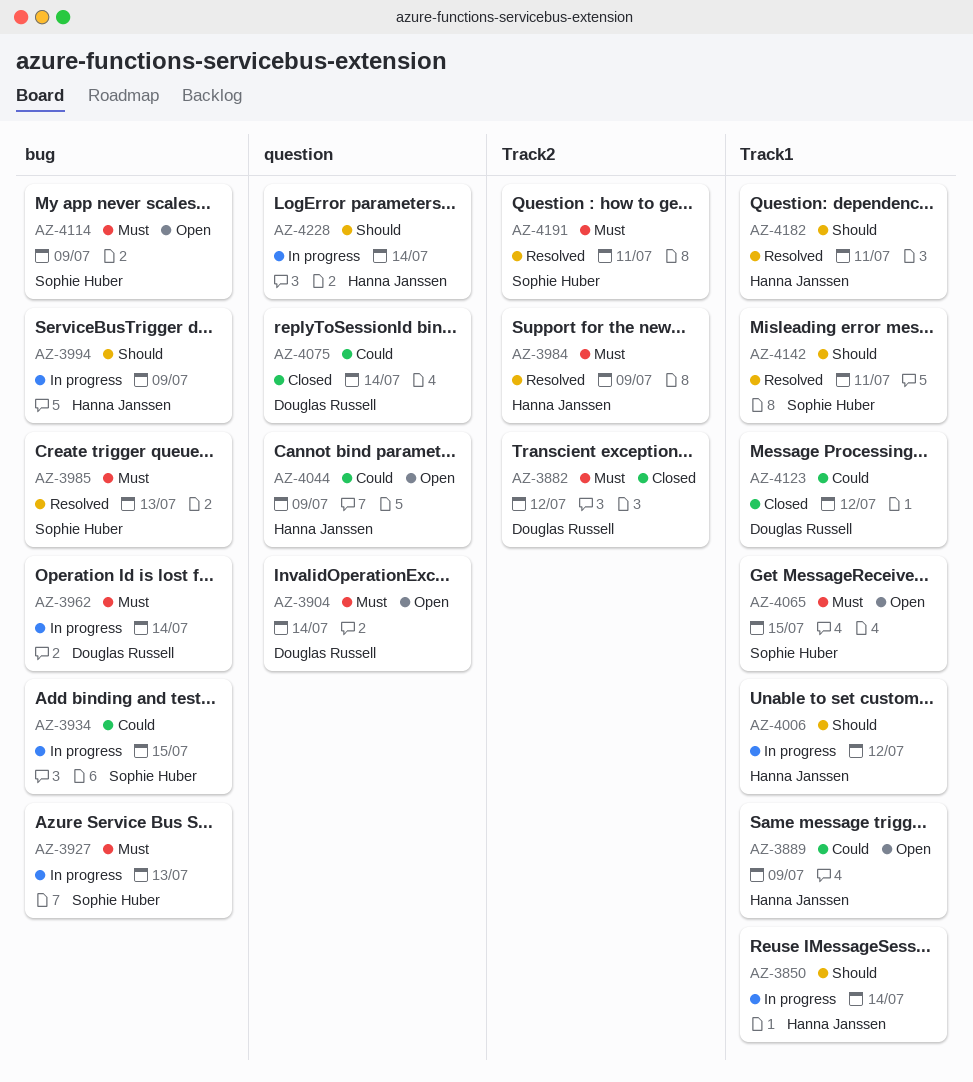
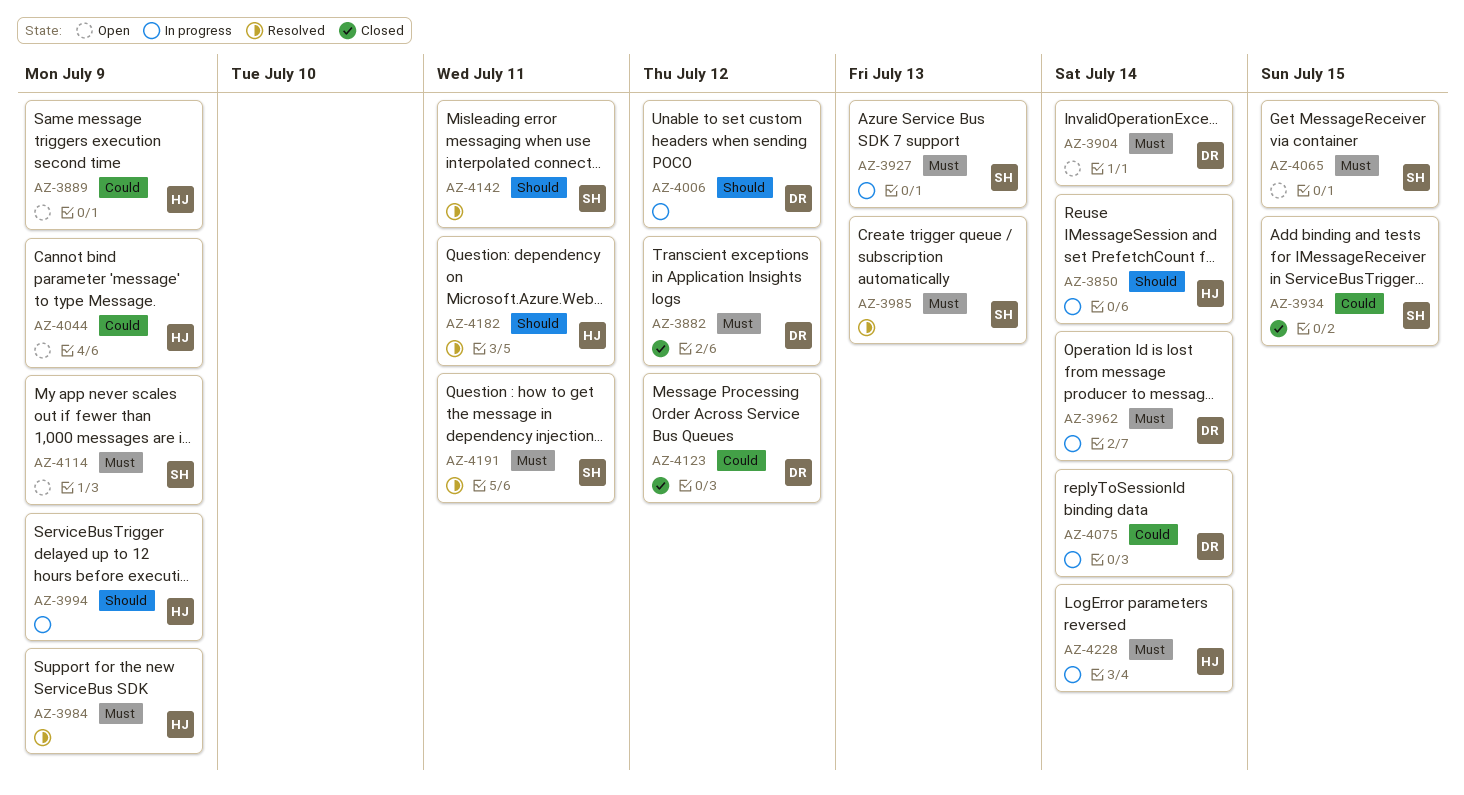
AZ-3934, status: In progress -> Closed
AZ-4006, owner: Hanna Janssen -> Douglas Russell
AZ-4075, status: Closed -> In progress
AZ-4228, priority: Should -> Must

